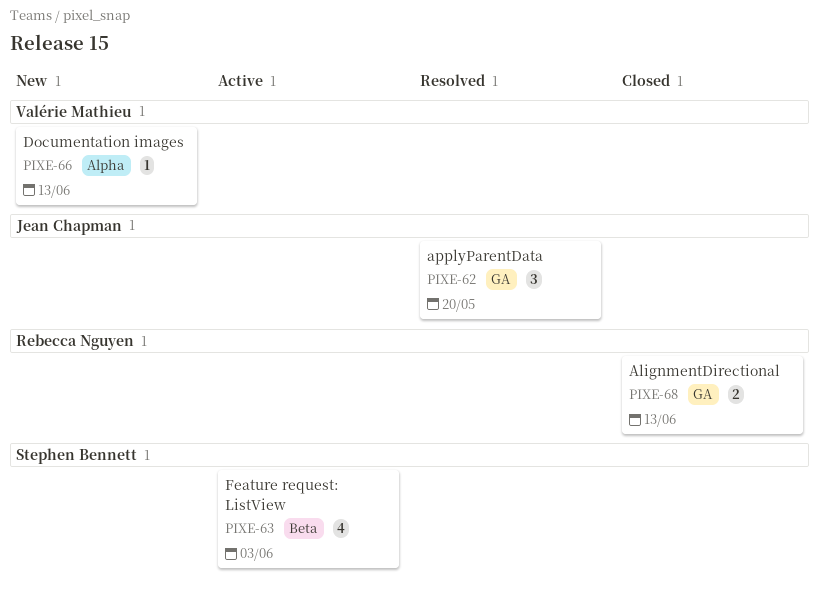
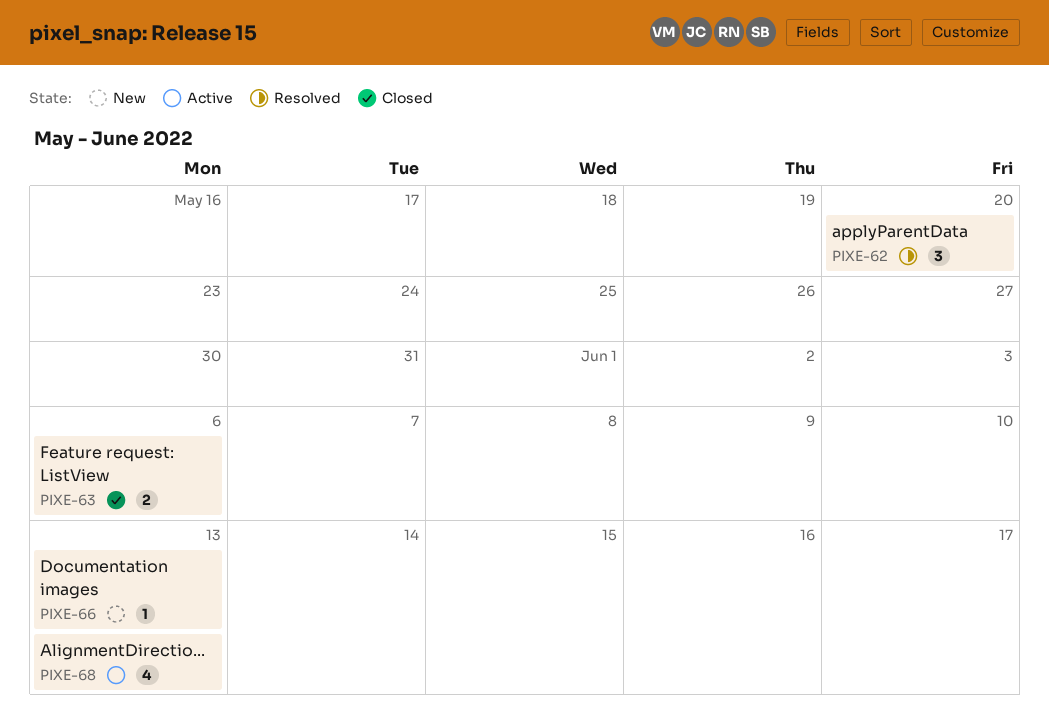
PIXE-63, status: Active -> Closed
PIXE-63, estimate: 4 -> 2
PIXE-63, due: Jun 3 -> Jun 6
PIXE-68, status: Closed -> Active
PIXE-68, estimate: 2 -> 4

